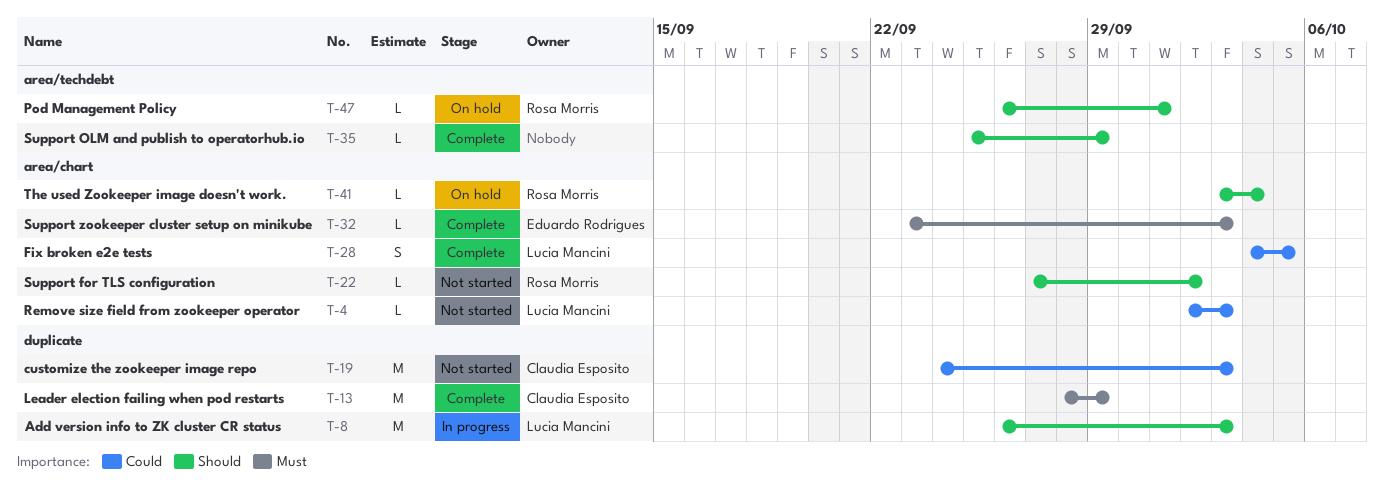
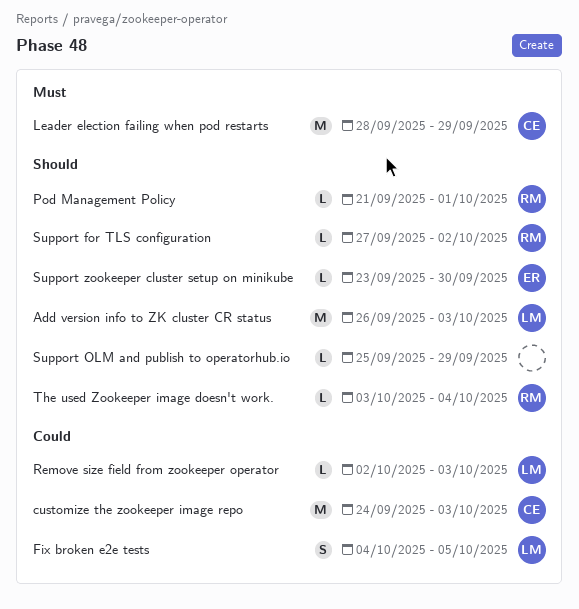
Pod Management Policy, start: Sep 26 -> Sep 21
Support zookeeper cluster setup on minikube, priority: Must -> Should
Support zookeeper cluster setup on minikube, due: Oct 3 -> Sep 30

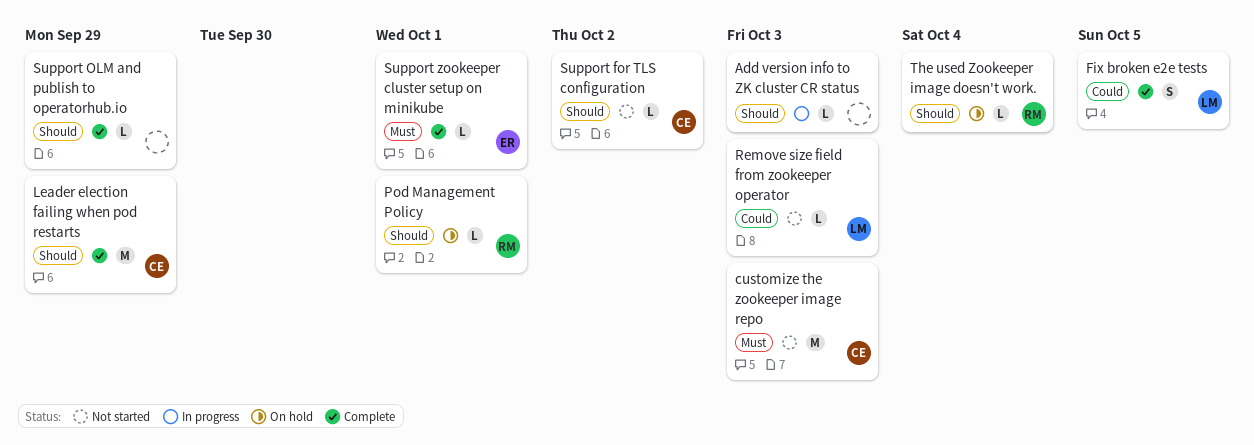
Add version info to ZK cluster CR status, owner: LM -> none
Add version info to ZK cluster CR status, estimate: M -> L
customize the zookeeper image repo, priority: Could -> Must
Leader election failing when pod restarts, priority: Must -> Should
Support for TLS configuration, owner: RM -> CE
Support zookeeper cluster setup on minikube, priority: Should -> Must
Support zookeeper cluster setup on minikube, due: Sep 30 -> Oct 1

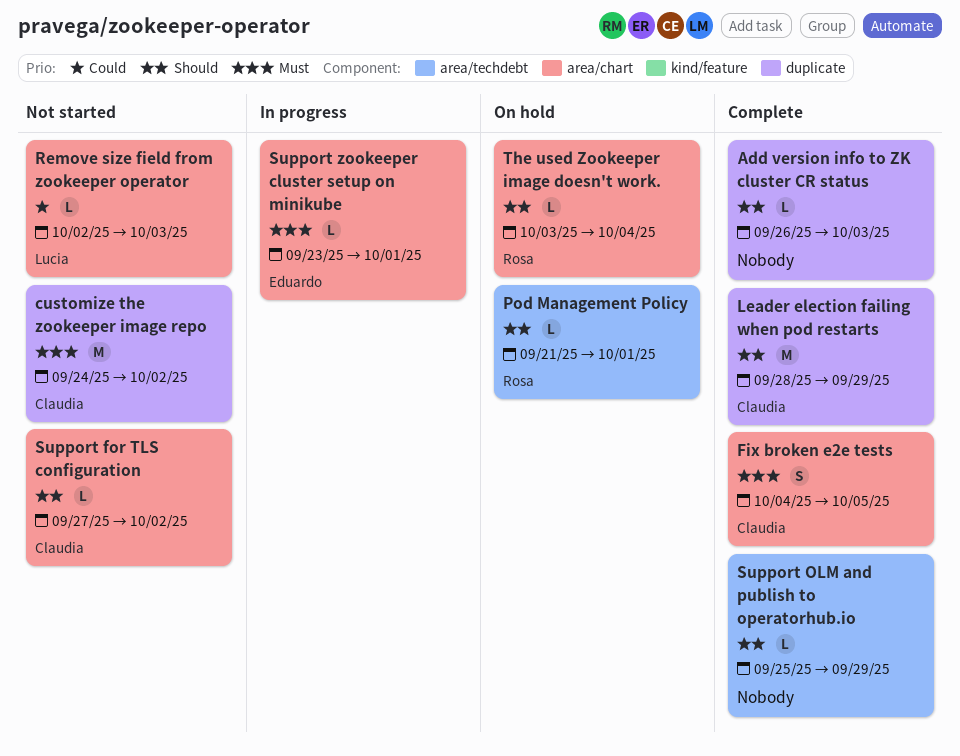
Add version info to ZK cluster CR status, status: In progress -> Complete
customize the zookeeper image repo, due: Oct 3 -> Oct 2
Fix broken e2e tests, owner: Lucia -> Claudia
Fix broken e2e tests, priority: Could -> Must
Support zookeeper cluster setup on minikube, status: Complete -> In progress

